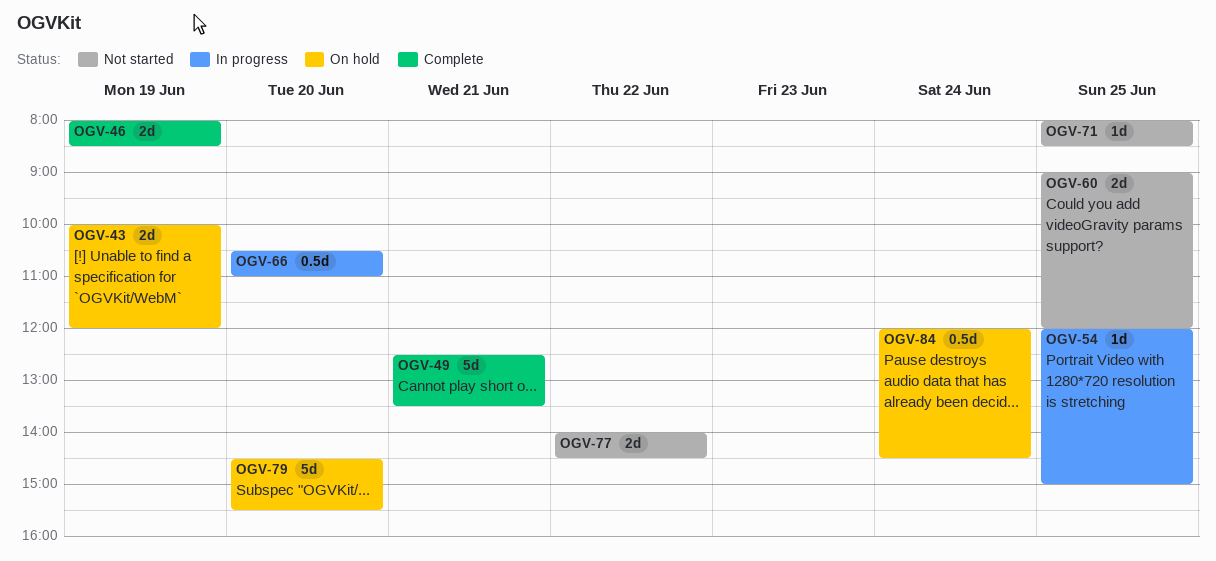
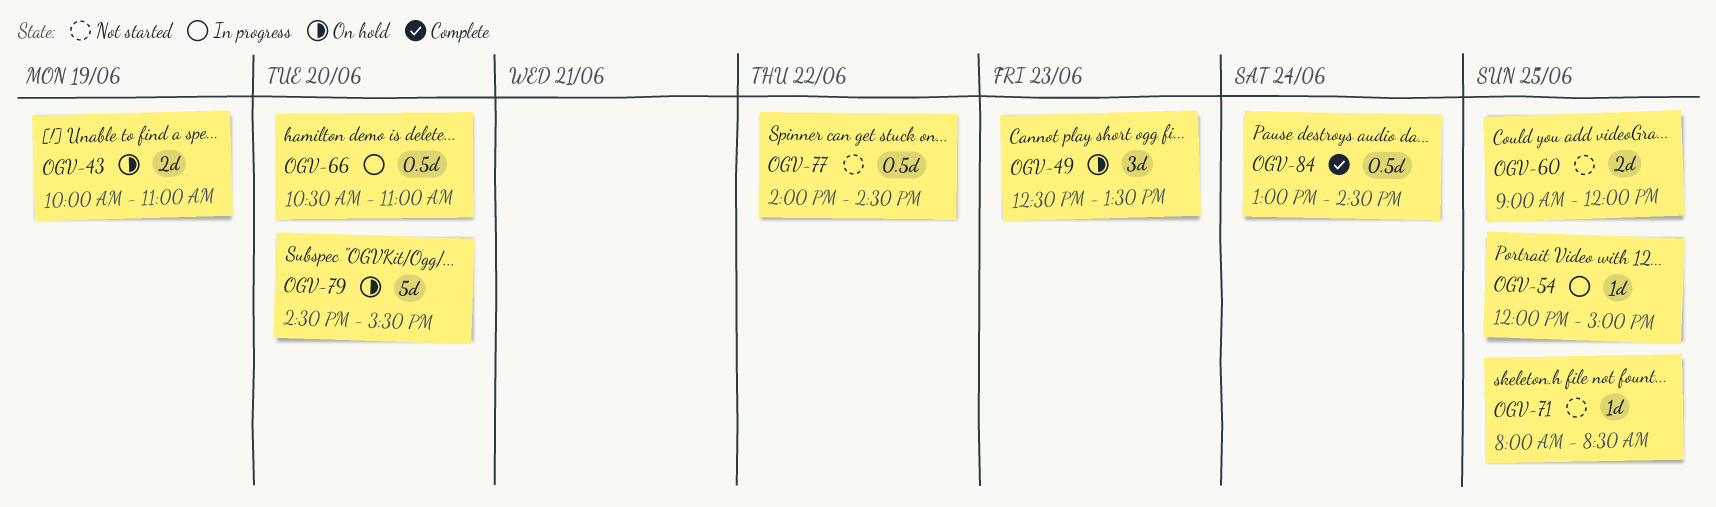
OGV-43, ends: 12:00 -> 11:00
OGV-46: present -> none
OGV-49, status: Complete -> On hold
OGV-49, estimate: 5d -> 3d
OGV-49, day: Jun 21 -> Jun 23
OGV-77, estimate: 2d -> 0.5d
OGV-84, status: On hold -> Complete
OGV-84, begins: 12:00 -> 13:00

